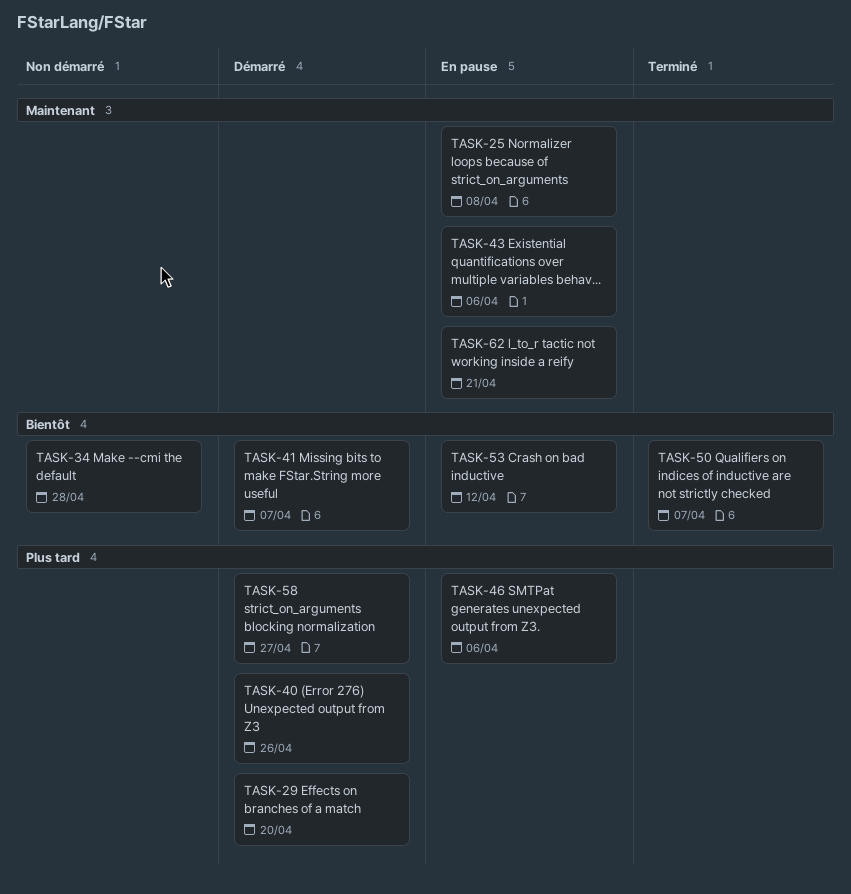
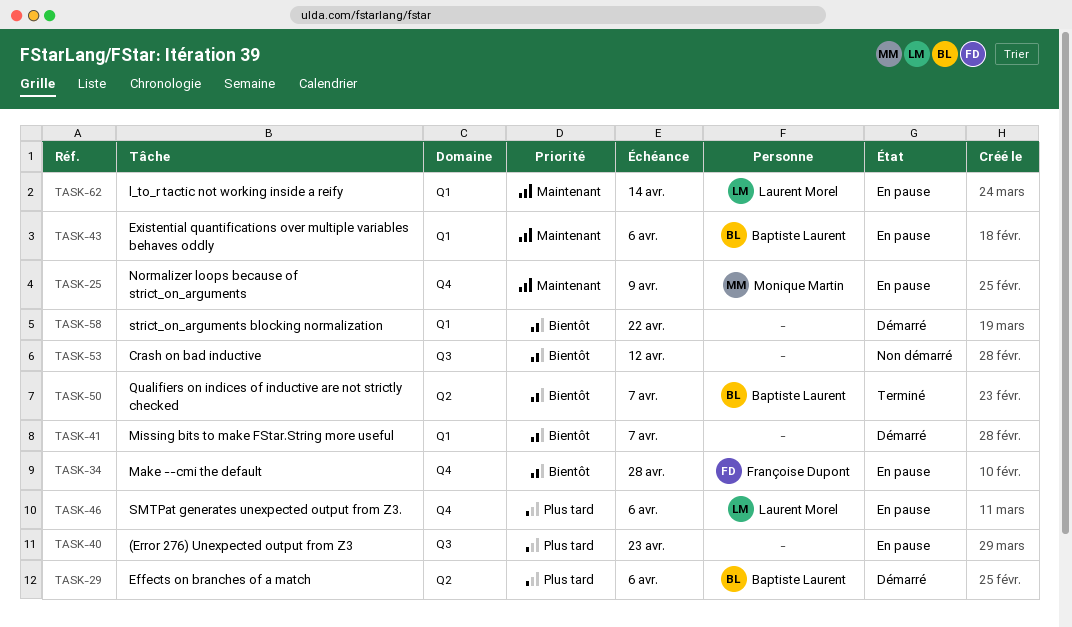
TASK-25, due: Apr 8 -> Apr 9
TASK-29, due: Apr 20 -> Apr 6
TASK-34, status: Non démarré -> En pause
TASK-40, status: Démarré -> En pause
TASK-40, due: Apr 26 -> Apr 23
TASK-53, status: En pause -> Non démarré
TASK-58, priority: Plus tard -> Bientôt
TASK-58, due: Apr 27 -> Apr 22
TASK-62, due: Apr 21 -> Apr 14

